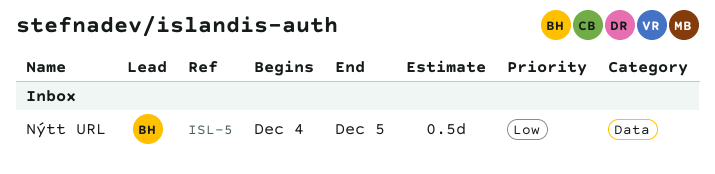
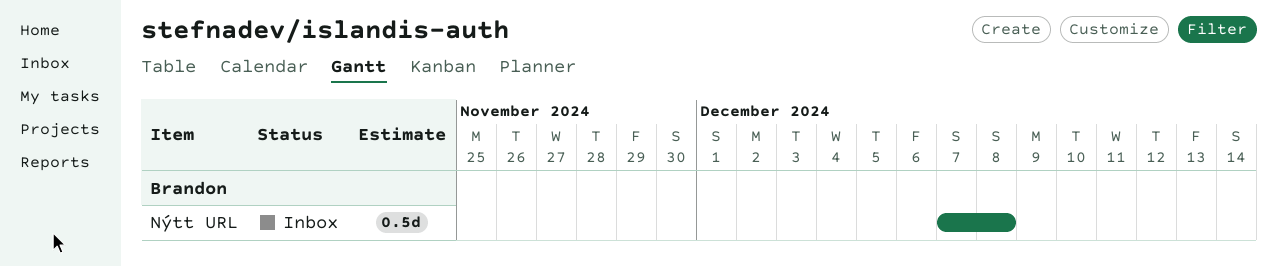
Nýtt URL, start: Dec 4 -> Dec 7
Nýtt URL, due: Dec 5 -> Dec 8

